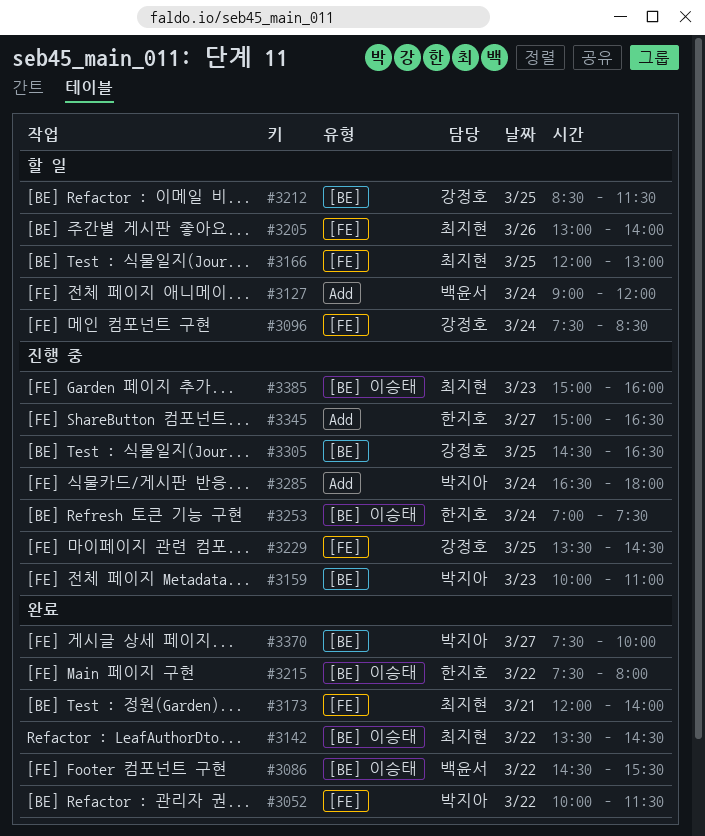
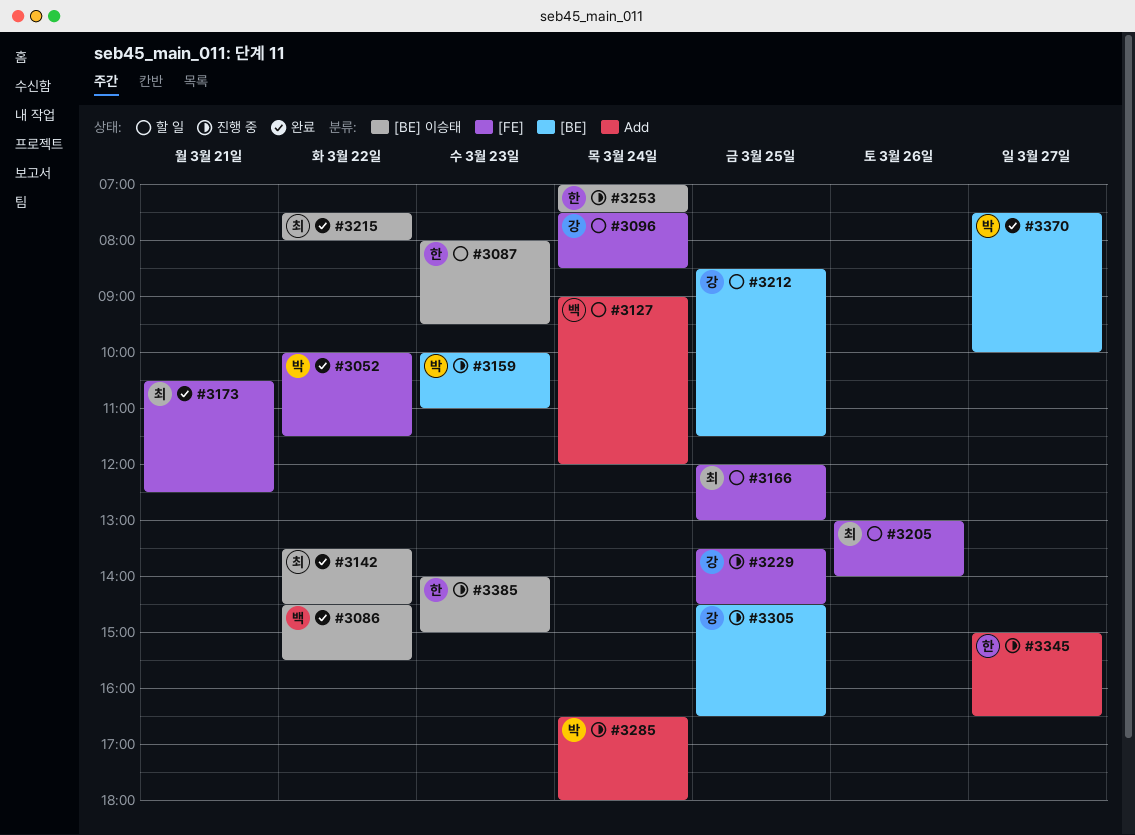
#3087: none -> present
#3173, begins: 12:00 -> 10:30
#3173, ends: 14:00 -> 12:30
#3215, owner: 한지호 -> 최지현
#3385, owner: 최지현 -> 한지호
#3385, begins: 15:00 -> 14:00
#3385, ends: 16:00 -> 15:00

